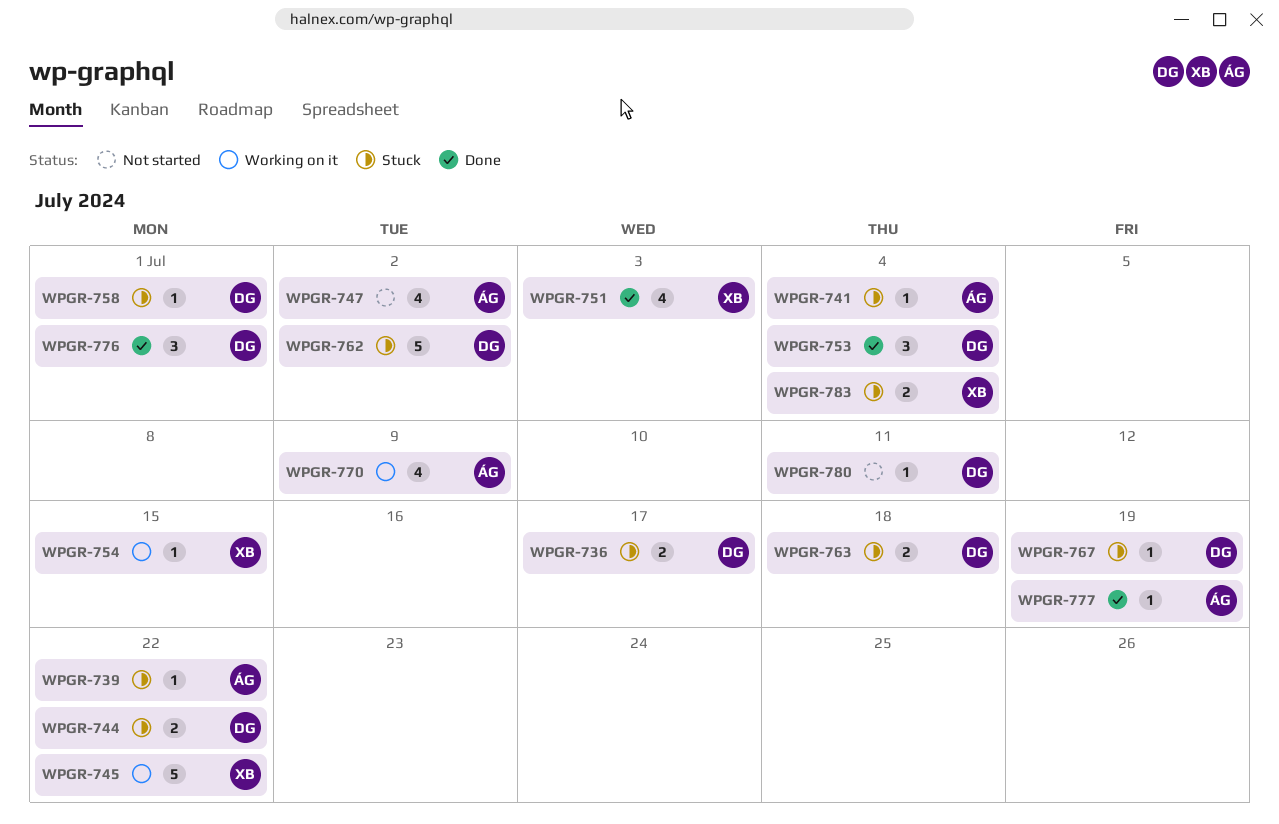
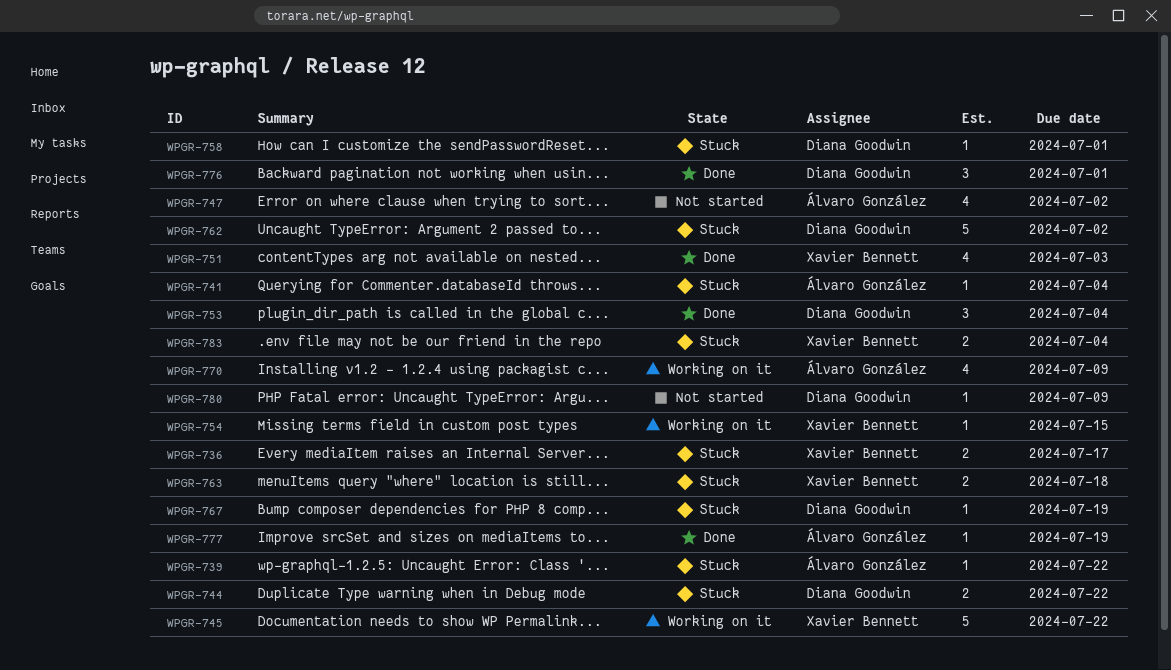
WPGR-736, owner: Diana Goodwin -> Xavier Bennett
WPGR-763, owner: Diana Goodwin -> Xavier Bennett
WPGR-780, due: Jul 11 -> Jul 9

